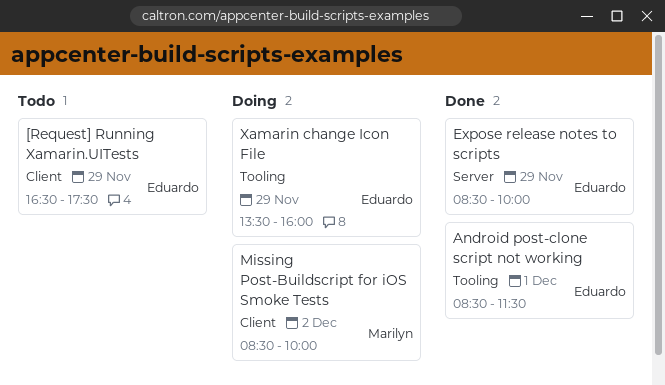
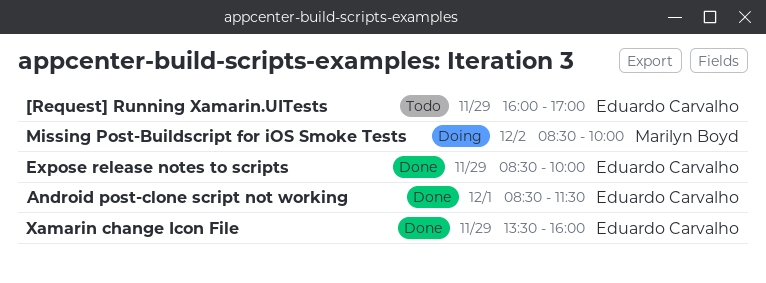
[Request] Running Xamarin.UITests, begins: 16:30 -> 16:00
[Request] Running Xamarin.UITests, ends: 17:30 -> 17:00
Xamarin change Icon File, status: Doing -> Done

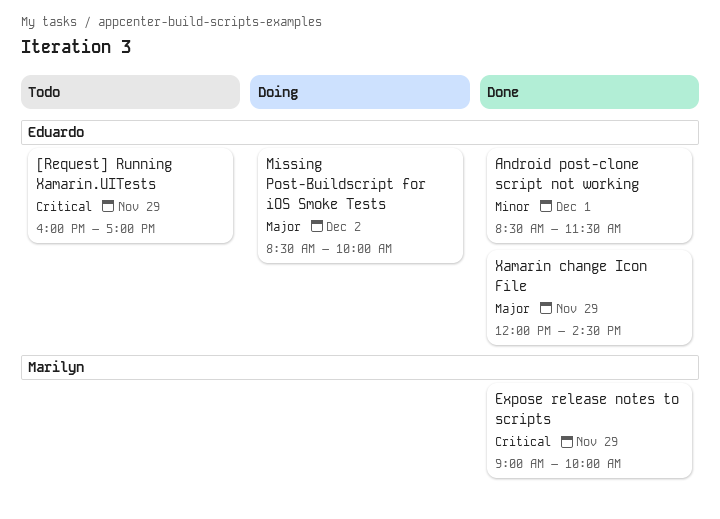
Expose release notes to scripts, owner: Eduardo Carvalho -> Marilyn Boyd
Expose release notes to scripts, begins: 08:30 -> 09:00
Missing Post-Buildscript for iOS Smoke Tests, owner: Marilyn Boyd -> Eduardo Carvalho
Xamarin change Icon File, begins: 13:30 -> 12:00
Xamarin change Icon File, ends: 16:00 -> 14:30

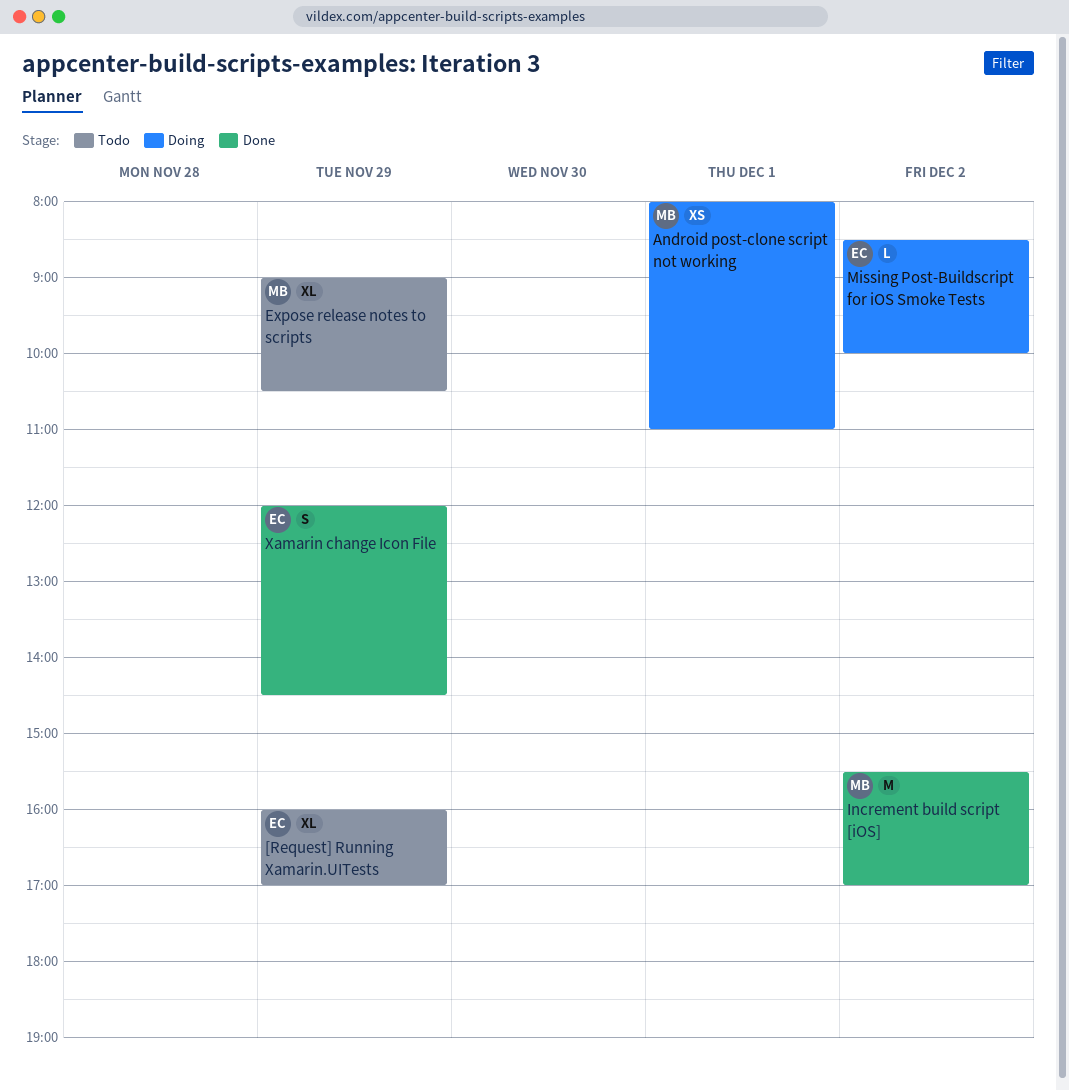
Android post-clone script not working, status: Done -> Doing
Android post-clone script not working, owner: Eduardo -> Marilyn
Android post-clone script not working, begins: 08:30 -> 08:00
Android post-clone script not working, ends: 11:30 -> 11:00
Expose release notes to scripts, status: Done -> Todo
Expose release notes to scripts, ends: 10:00 -> 10:30
Increment build script [iOS]: none -> present

